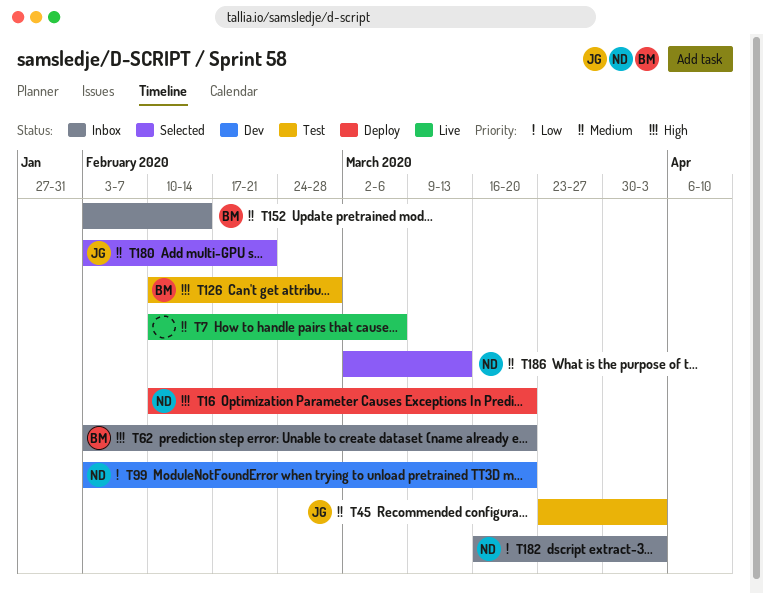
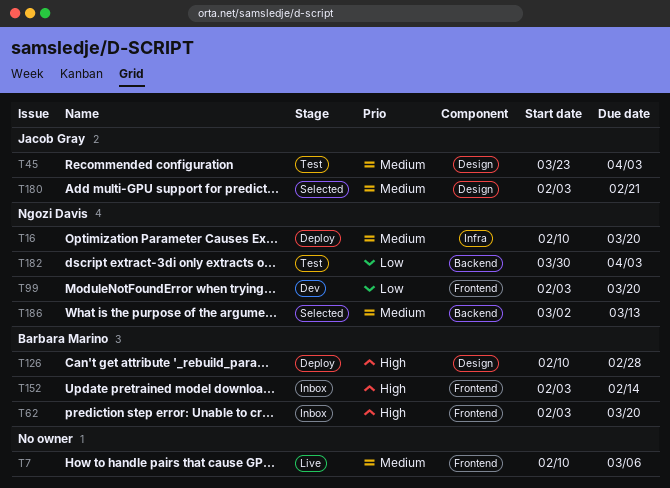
T16, priority: High -> Medium
T126, status: Test -> Deploy
T152, priority: Medium -> High
T182, status: Inbox -> Test
T182, start: Mar 16 -> Mar 30

